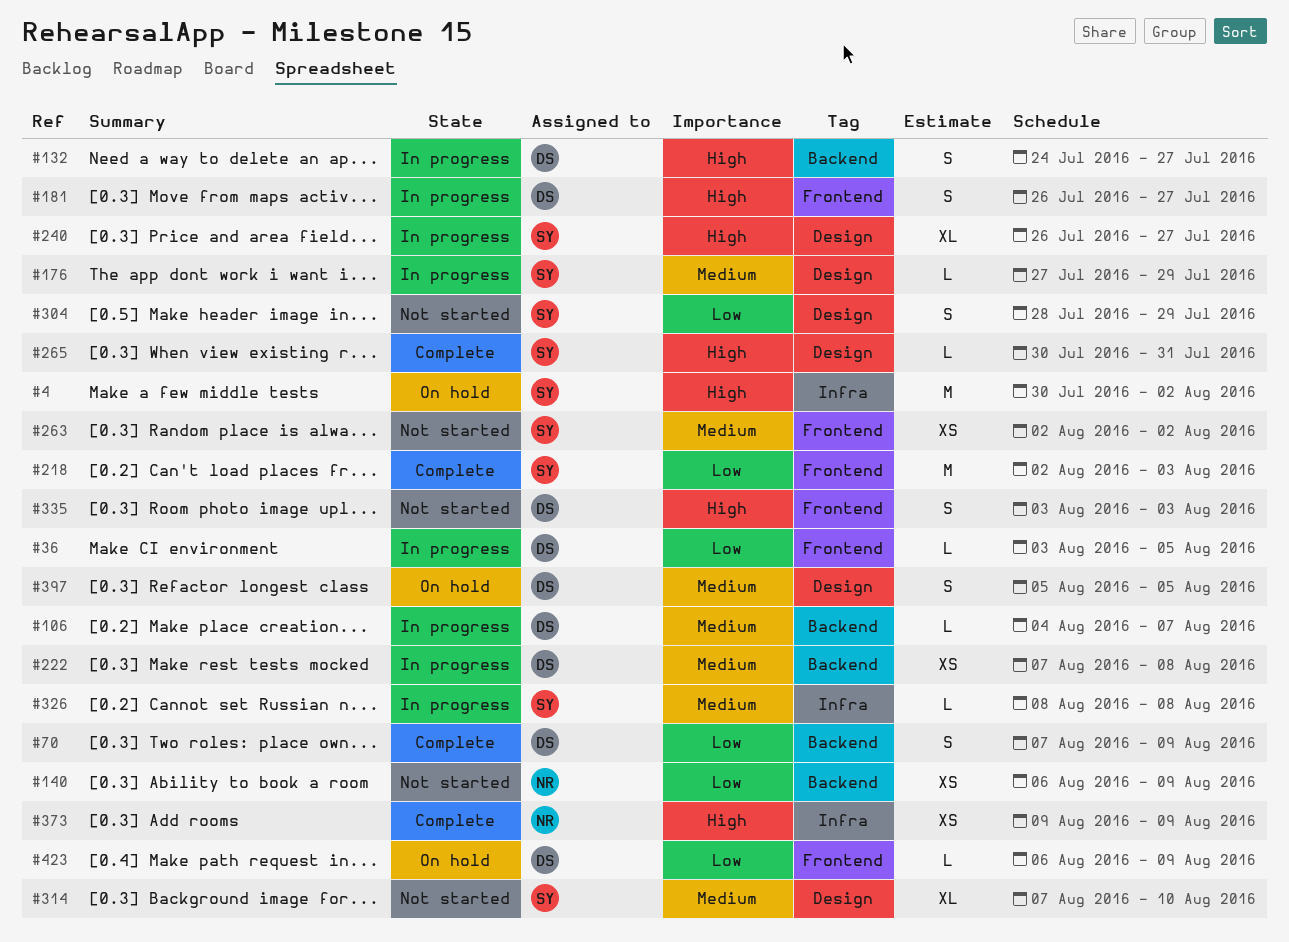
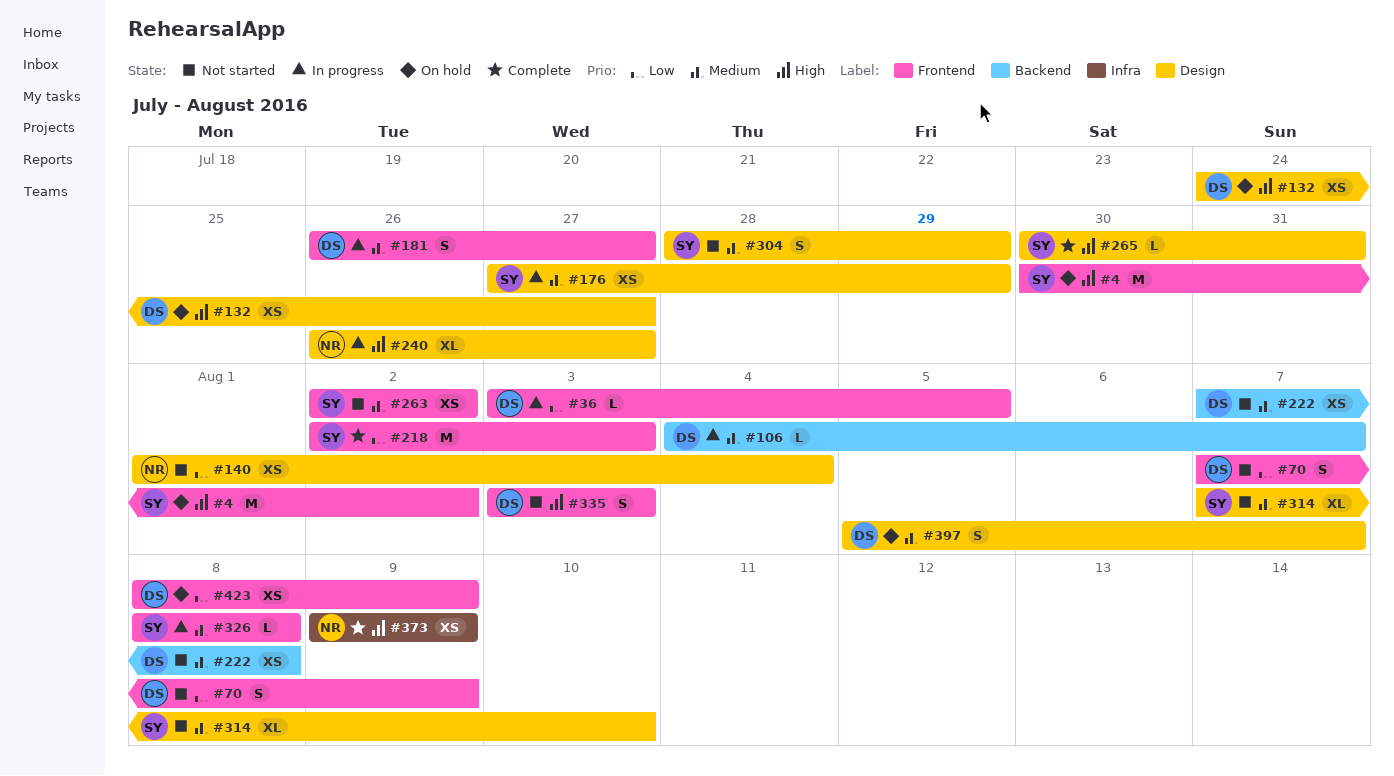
#4, label: Infra -> Frontend
#70, status: Complete -> Not started
#70, label: Backend -> Frontend
#132, status: In progress -> On hold
#132, label: Backend -> Design
#132, estimate: S -> XS
#140, label: Backend -> Design
#140, start: Aug 6 -> Aug 1
#140, due: Aug 9 -> Aug 4
#176, estimate: L -> XS
#181, priority: High -> Medium
#222, status: In progress -> Not started
#240, owner: SY -> NR
#304, priority: Low -> Medium
#326, label: Infra -> Frontend
#397, due: Aug 5 -> Aug 7
#423, estimate: L -> XS
#423, start: Aug 6 -> Aug 8

